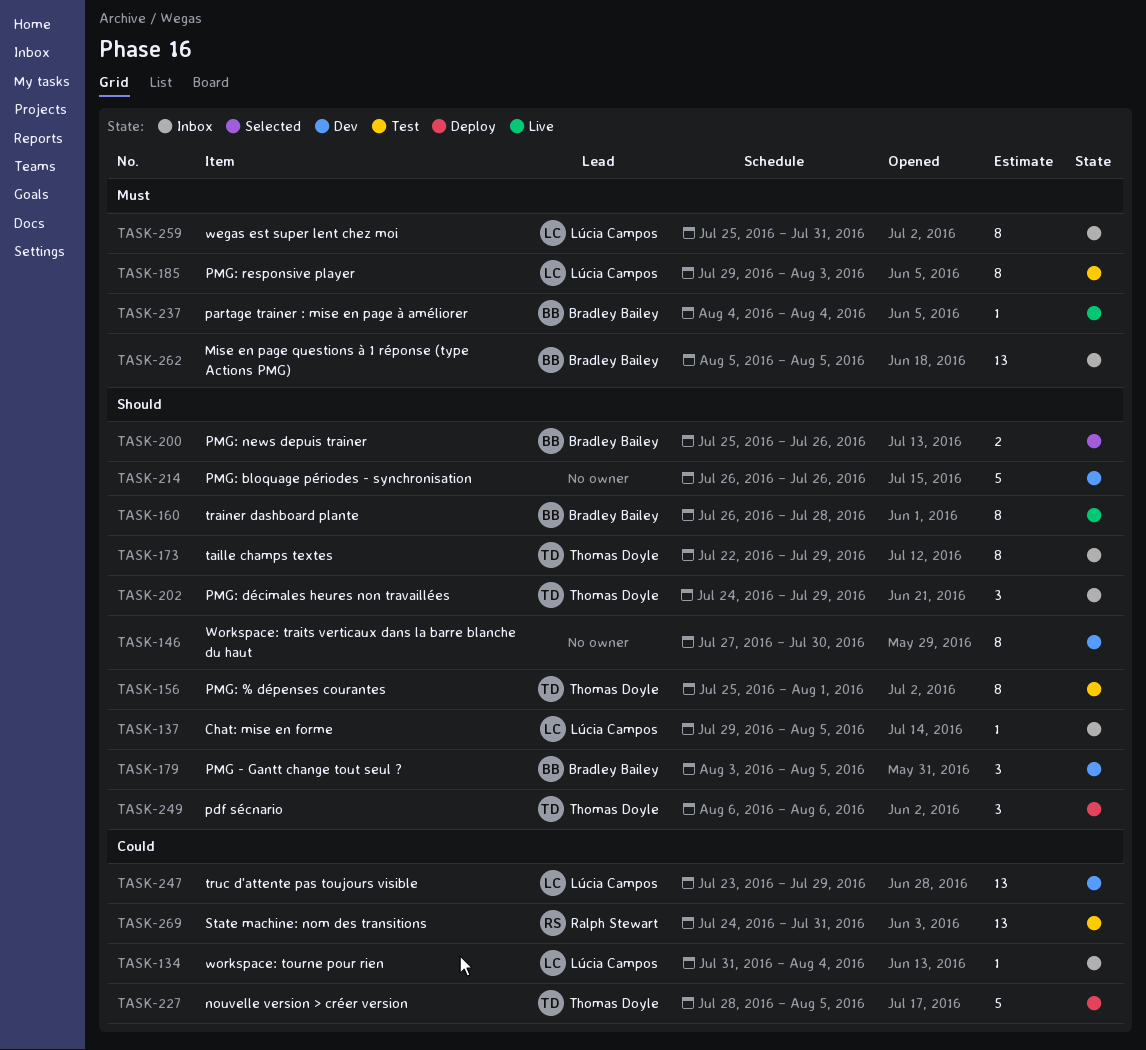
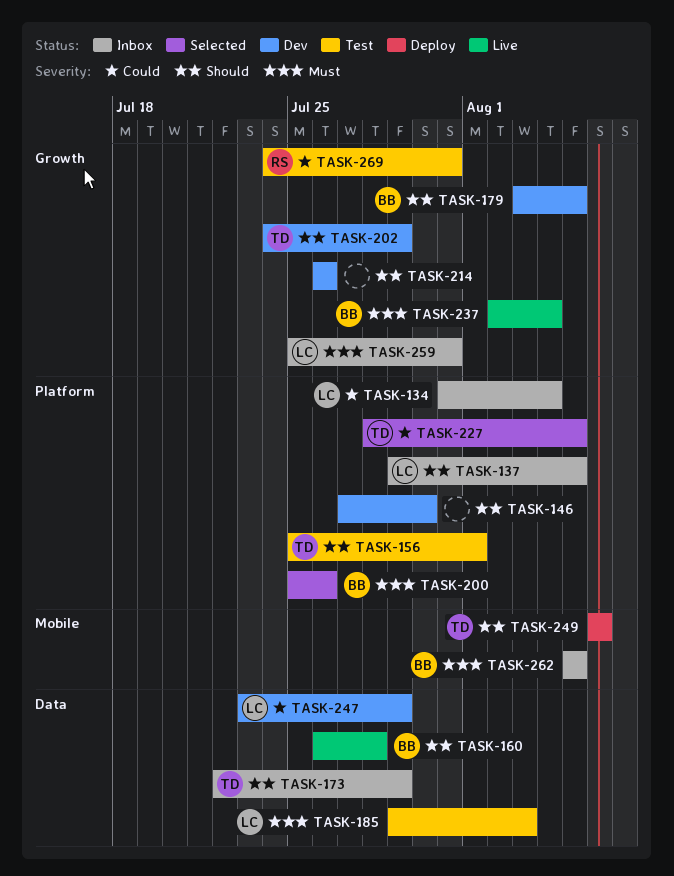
TASK-200, priority: Should -> Must
TASK-202, status: Inbox -> Dev
TASK-227, status: Deploy -> Selected
TASK-237, start: Aug 4 -> Aug 2

